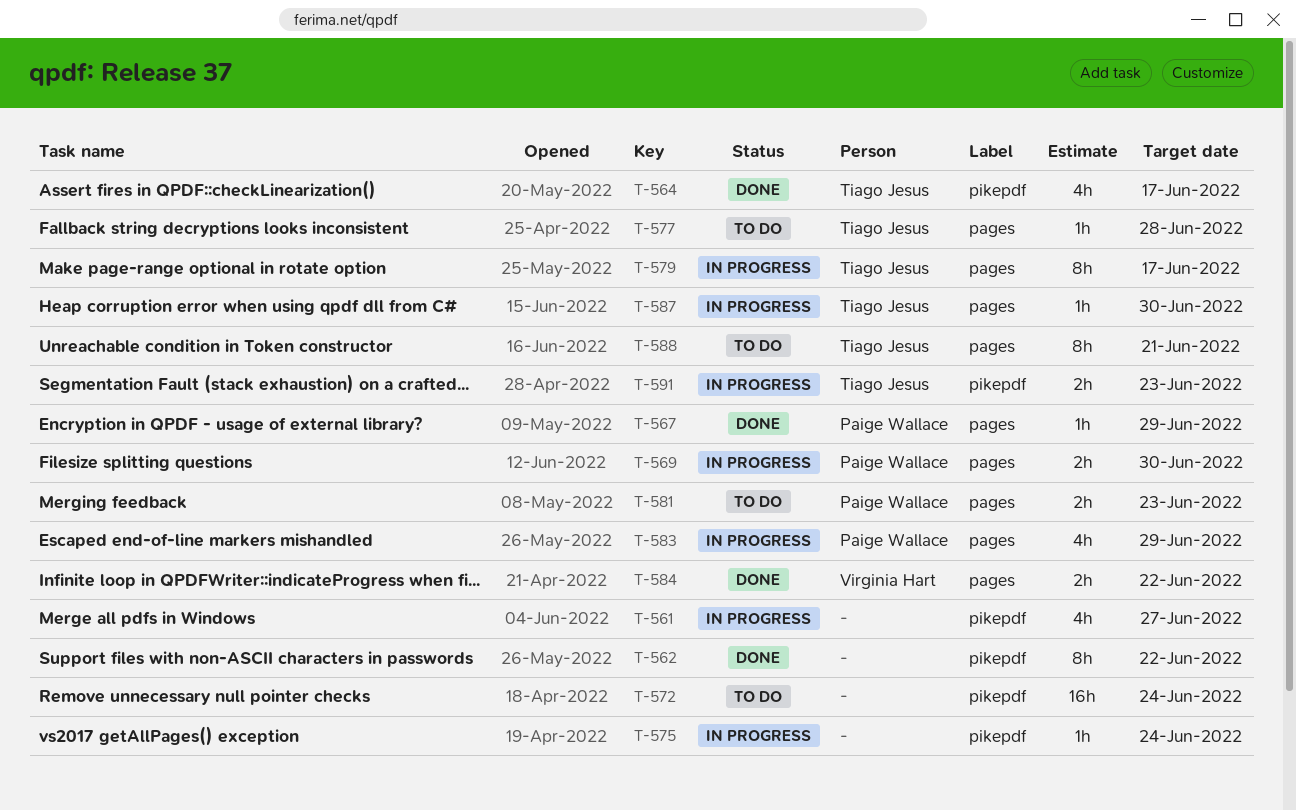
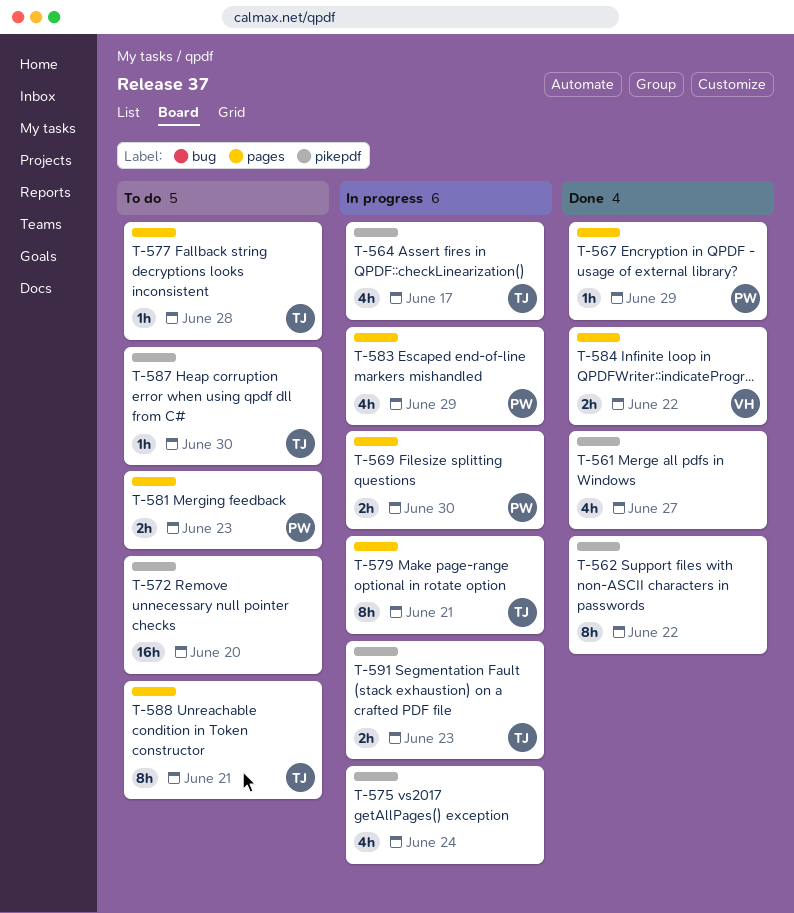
T-561, status: In progress -> Done
T-564, status: Done -> In progress
T-572, due: Jun 24 -> Jun 20
T-575, estimate: 1h -> 4h
T-579, due: Jun 17 -> Jun 21
T-587, status: In progress -> To do
T-587, label: pages -> pikepdf

